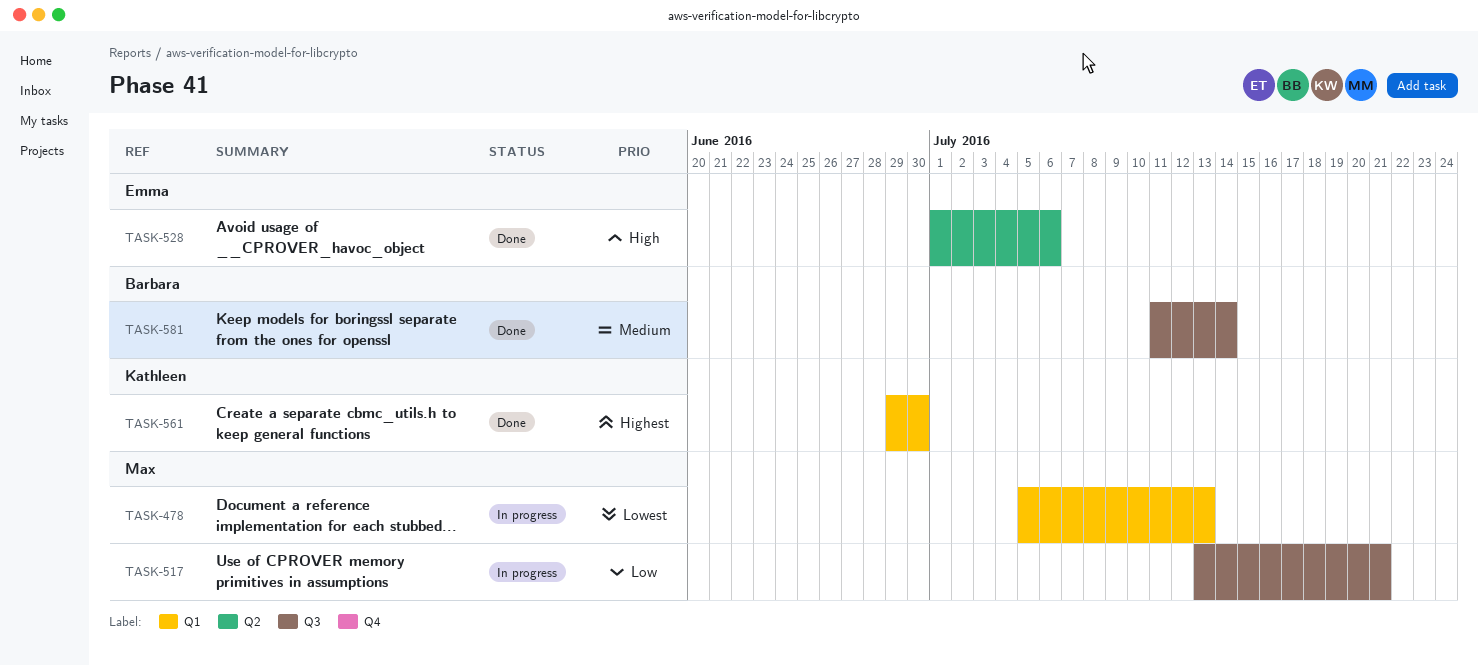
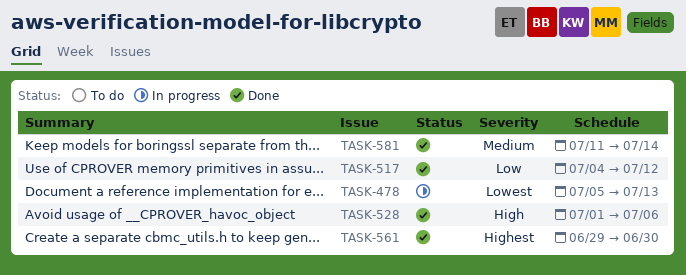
TASK-517, status: In progress -> Done
TASK-517, start: Jul 13 -> Jul 4
TASK-517, due: Jul 21 -> Jul 12

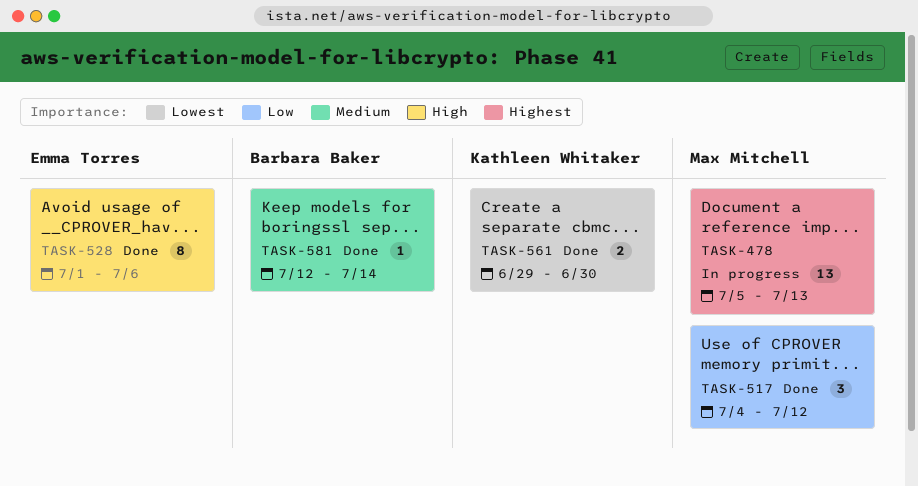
TASK-478, priority: Lowest -> Highest
TASK-561, priority: Highest -> Lowest
TASK-581, start: Jul 11 -> Jul 12

